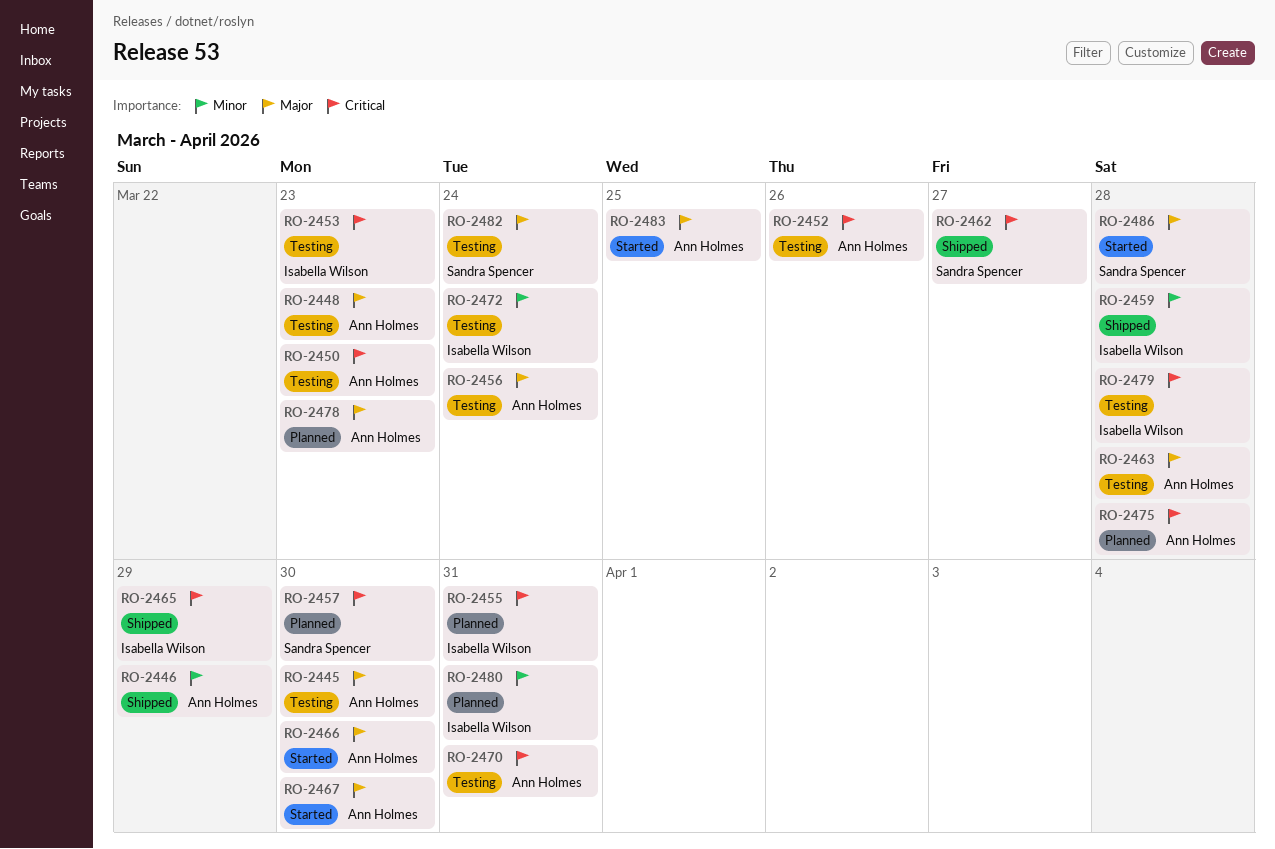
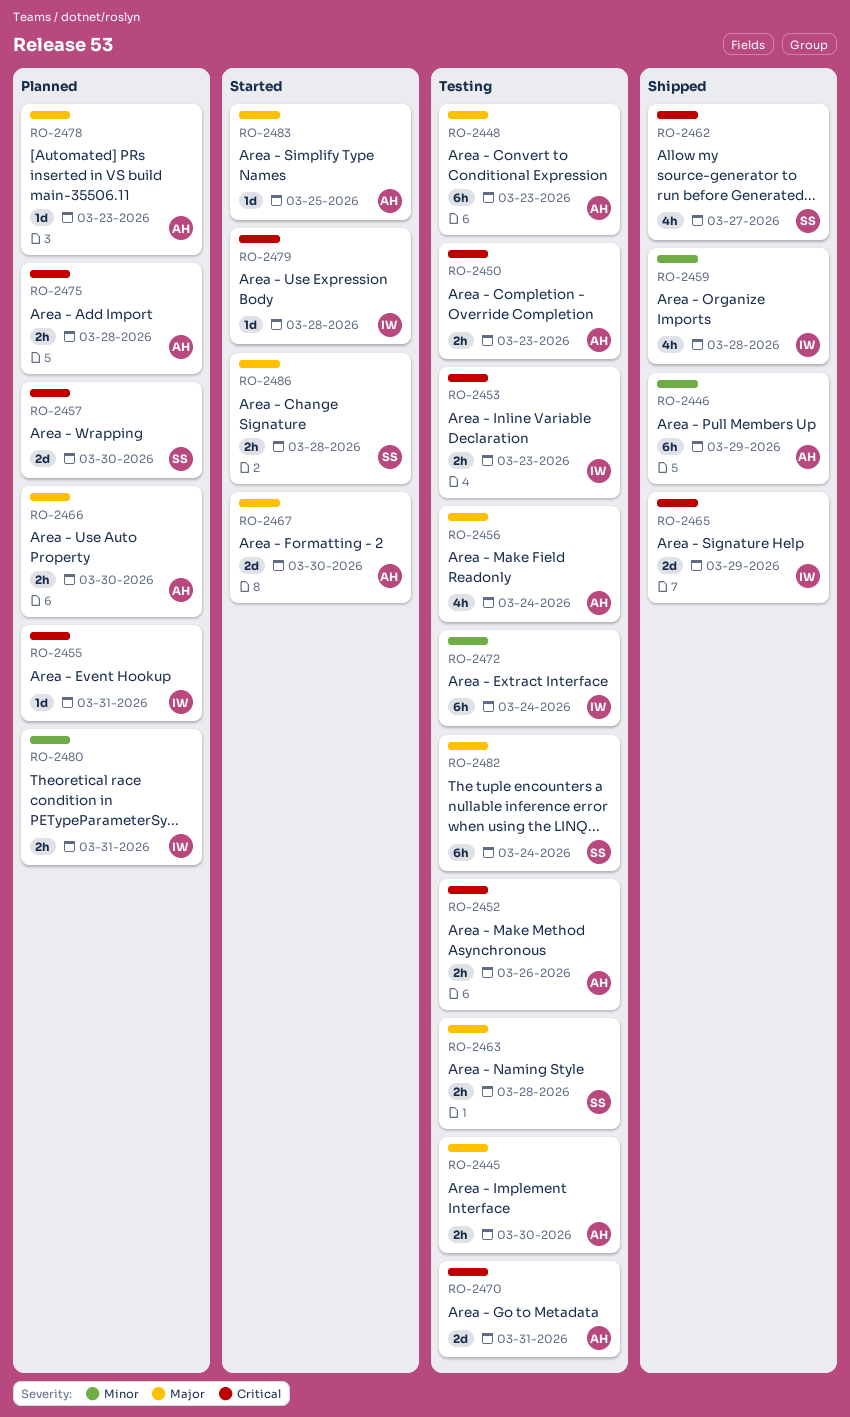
RO-2463, owner: Ann Holmes -> Sandra Spencer
RO-2466, status: Started -> Planned
RO-2479, status: Testing -> Started

